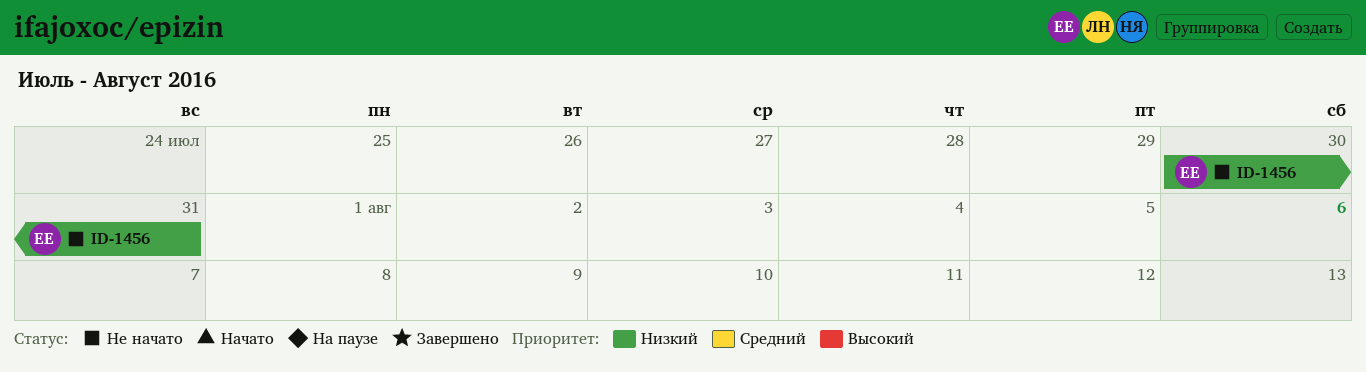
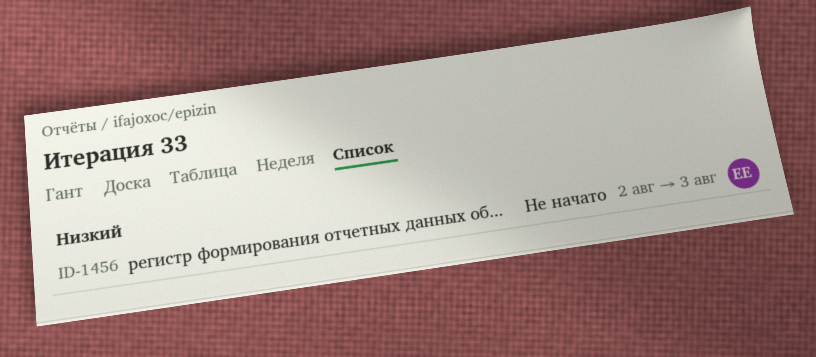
ID-1456, start: Jul 30 -> Aug 2
ID-1456, due: Jul 31 -> Aug 3

